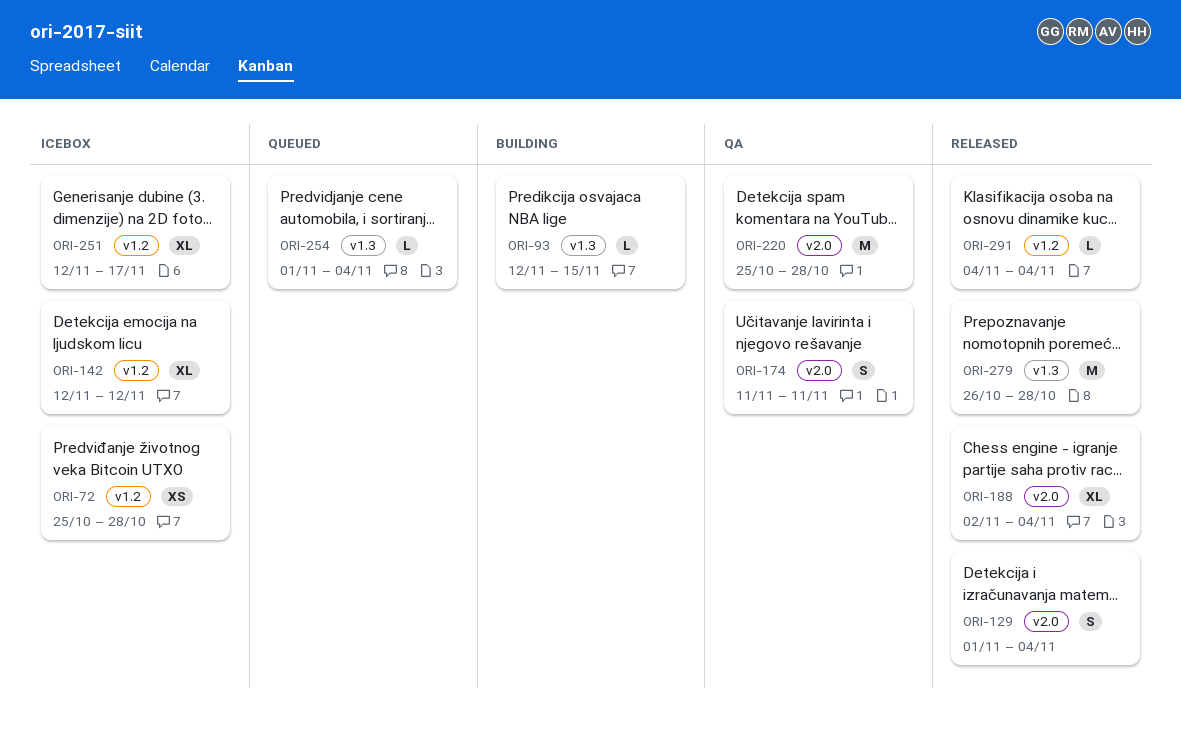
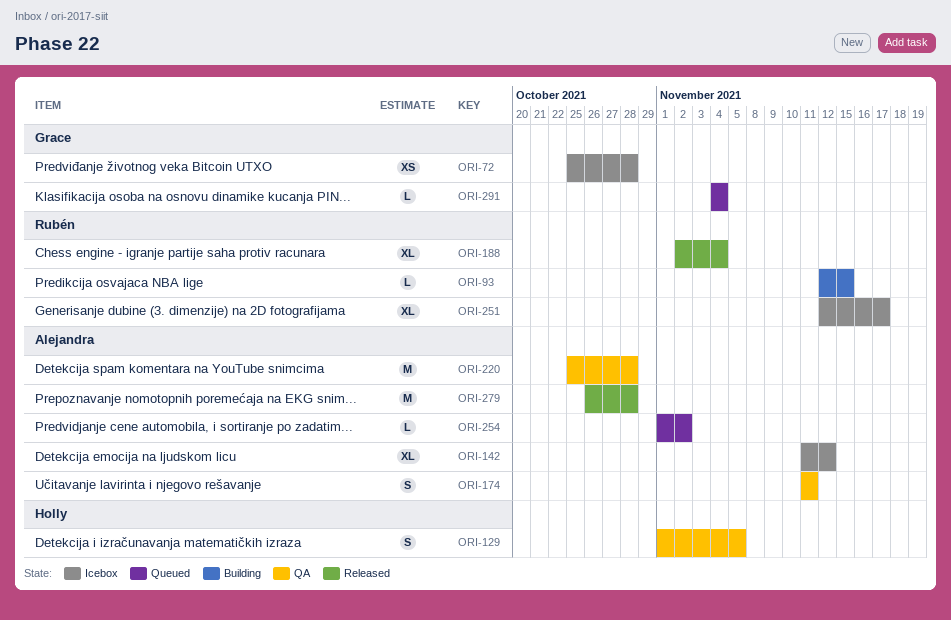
ORI-129, status: Released -> QA
ORI-129, due: Nov 4 -> Nov 5
ORI-142, start: Nov 12 -> Nov 11
ORI-254, due: Nov 4 -> Nov 2
ORI-291, status: Released -> Queued

